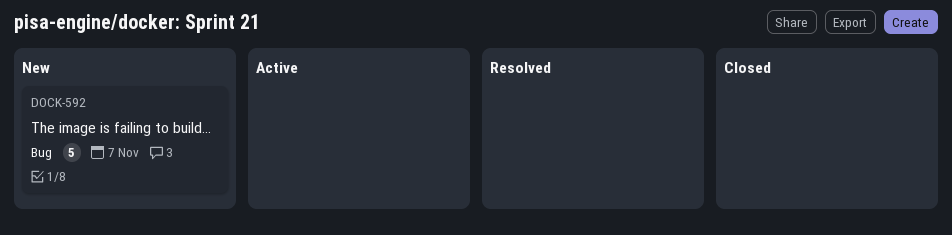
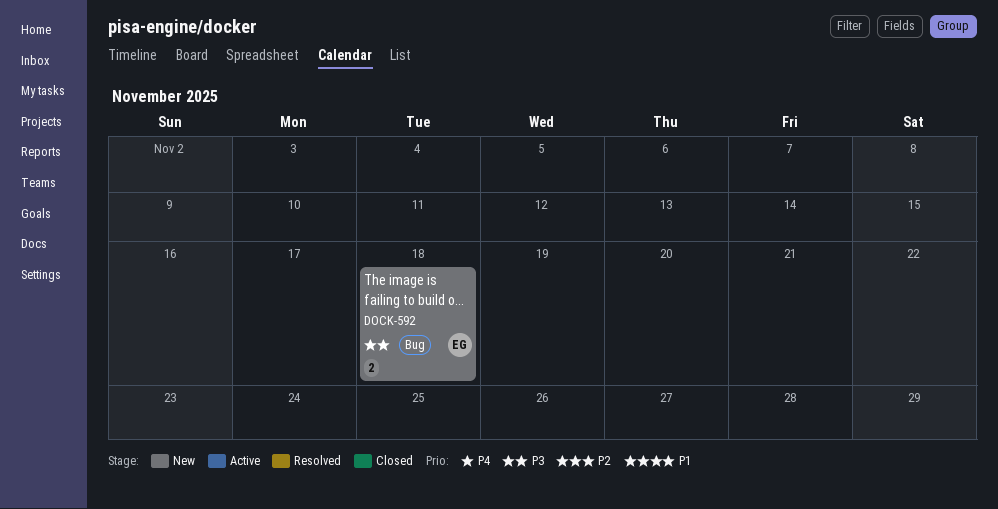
DOCK-592, estimate: 5 -> 2
DOCK-592, due: Nov 7 -> Nov 18

